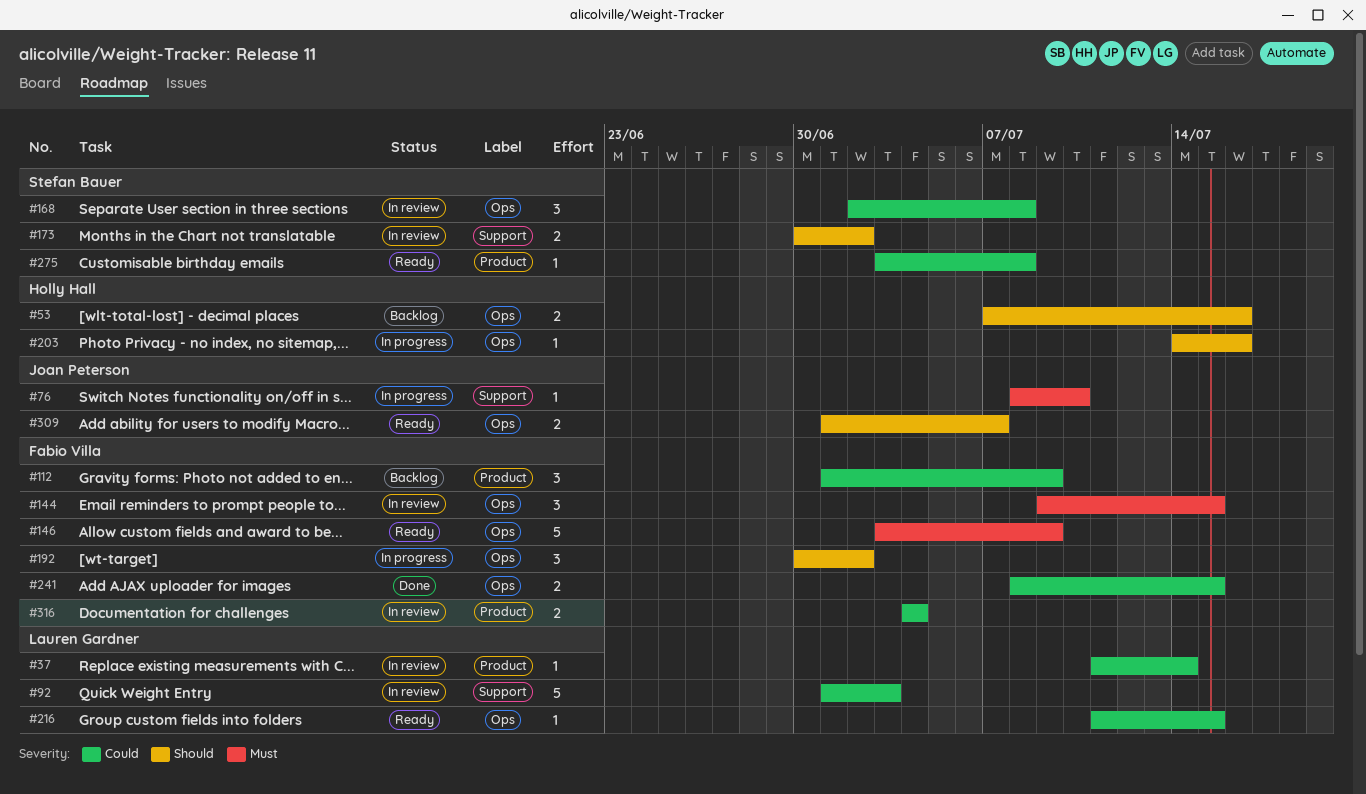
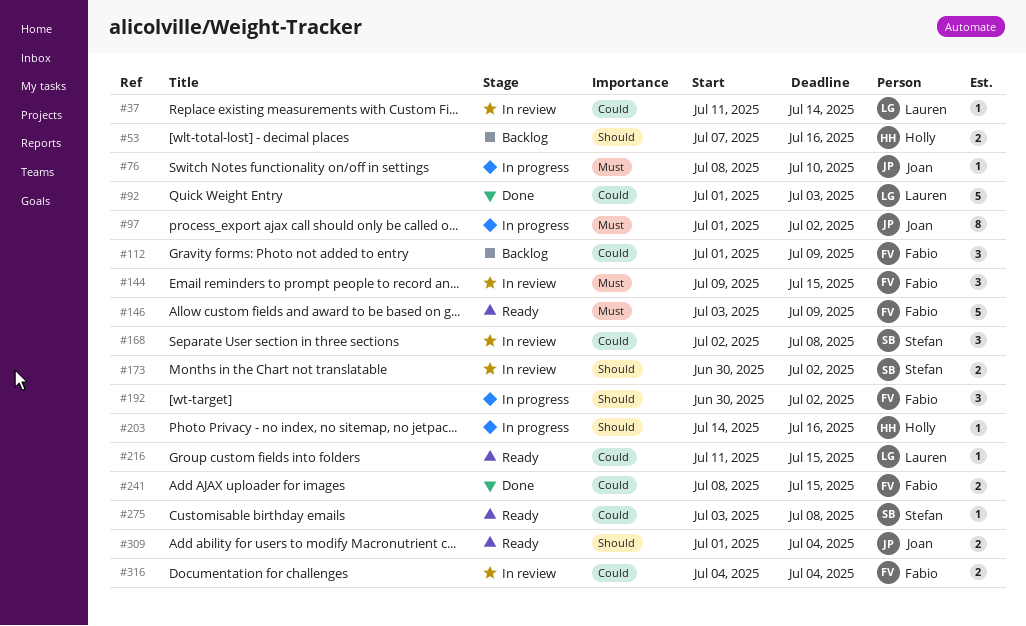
#92, status: In review -> Done
#97: none -> present
#309, due: Jul 7 -> Jul 4

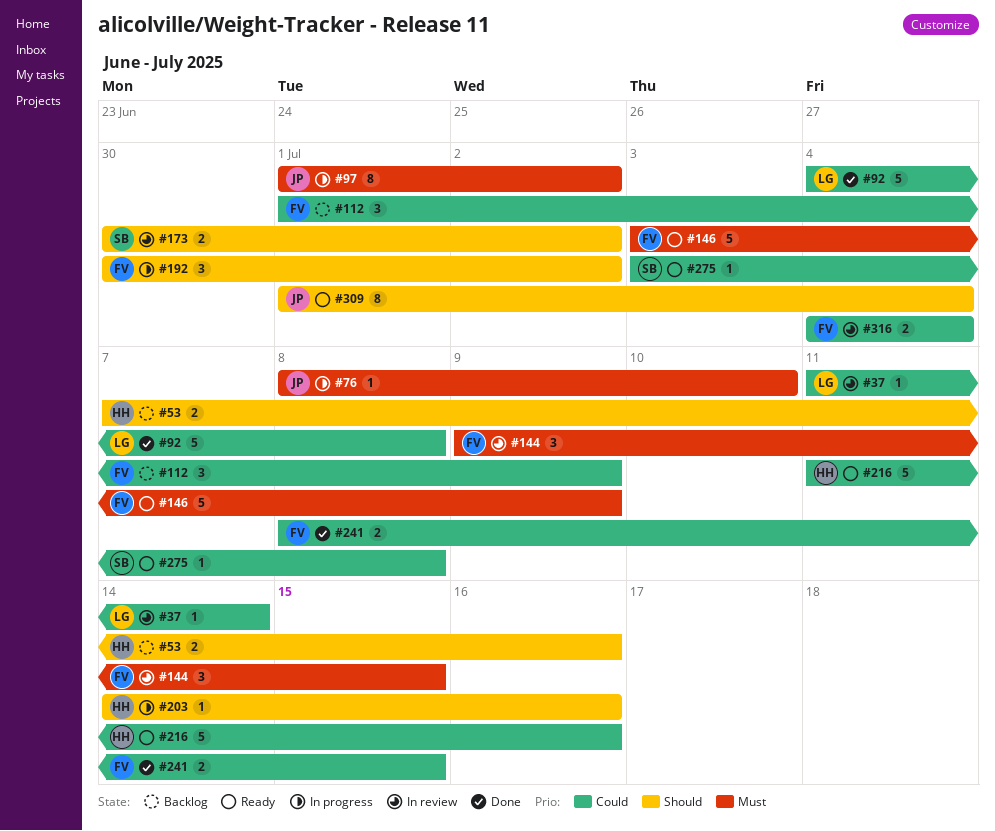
#92, start: Jul 1 -> Jul 4
#92, due: Jul 3 -> Jul 8
#168: present -> none
#216, owner: Lauren -> Holly
#216, estimate: 1 -> 5
#216, due: Jul 15 -> Jul 16
#309, estimate: 2 -> 8

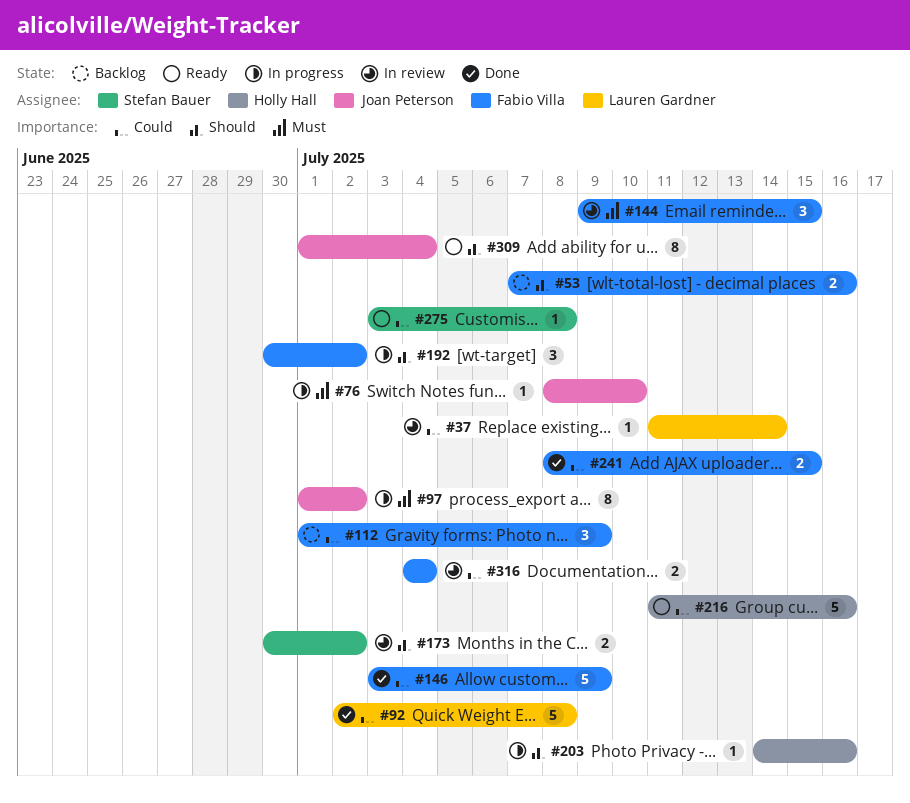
#53, owner: Holly Hall -> Fabio Villa
#92, start: Jul 4 -> Jul 2
#146, status: Ready -> Done
#146, priority: Must -> Could

